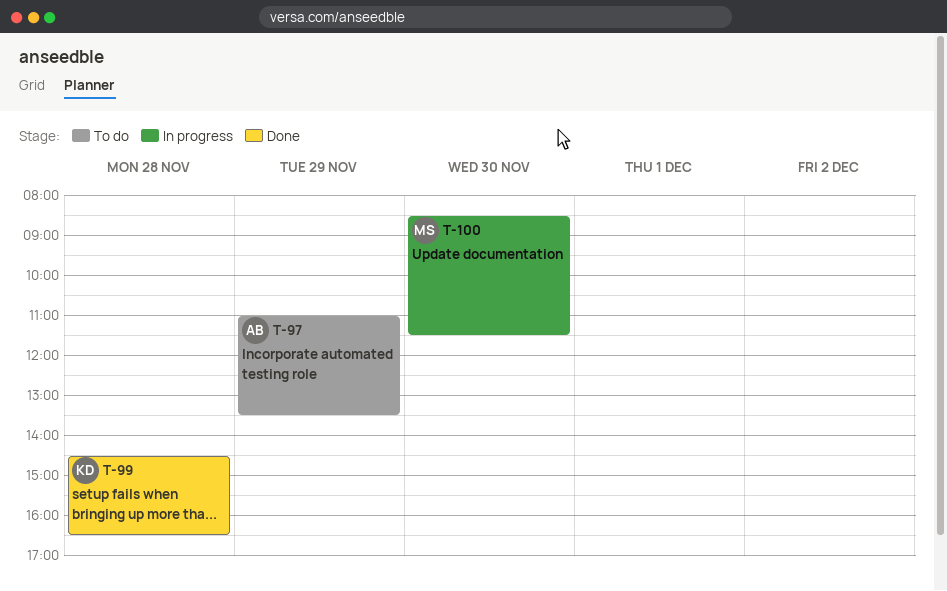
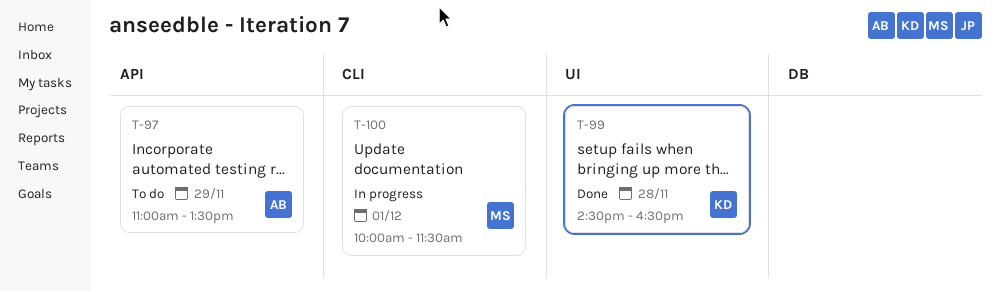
T-100, day: Nov 30 -> Dec 1
T-100, begins: 08:30 -> 10:00

